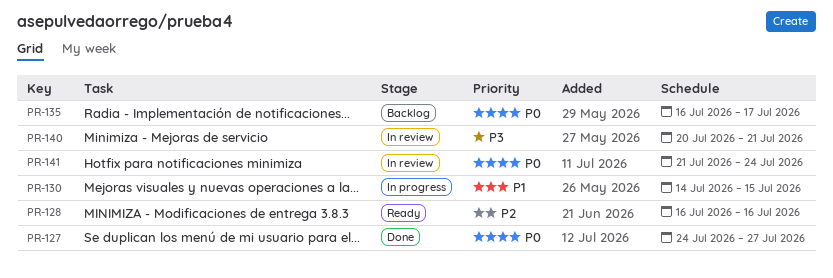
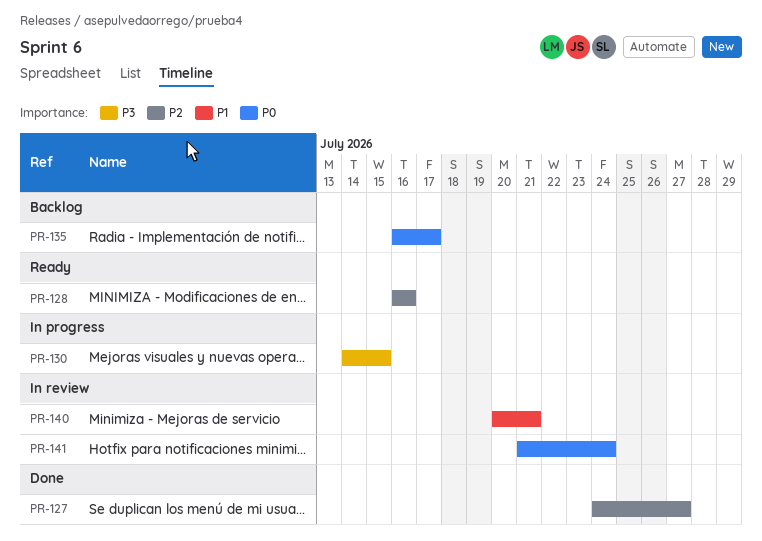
PR-127, priority: P0 -> P2
PR-130, priority: P1 -> P3
PR-140, priority: P3 -> P1

